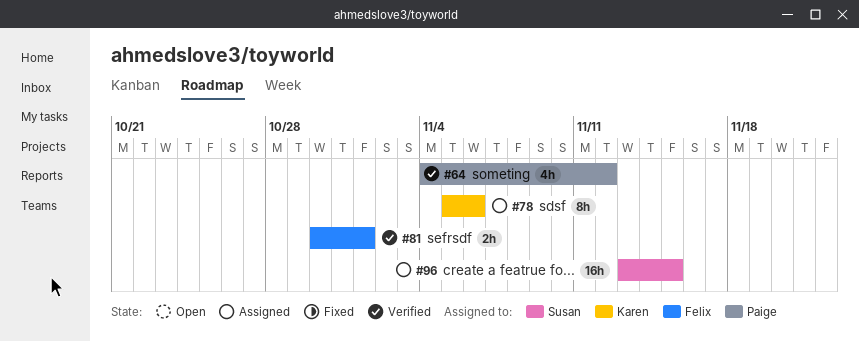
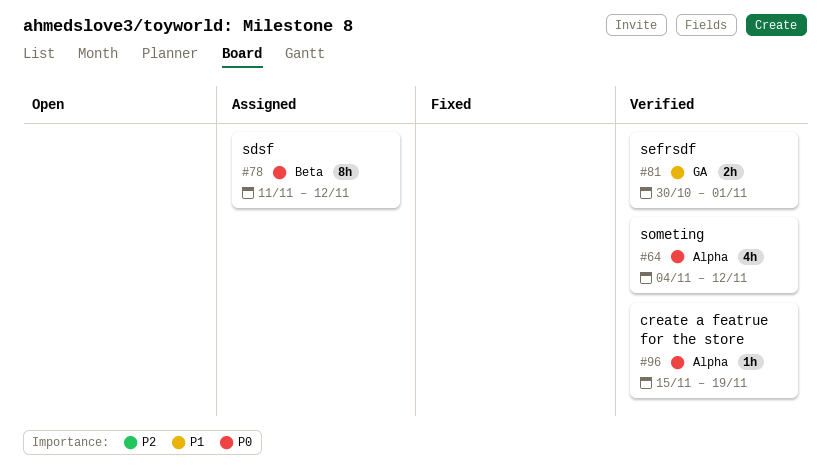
#78, start: Nov 5 -> Nov 11
#78, due: Nov 6 -> Nov 12
#96, status: Assigned -> Verified
#96, estimate: 16h -> 1h
#96, start: Nov 13 -> Nov 15
#96, due: Nov 15 -> Nov 19

